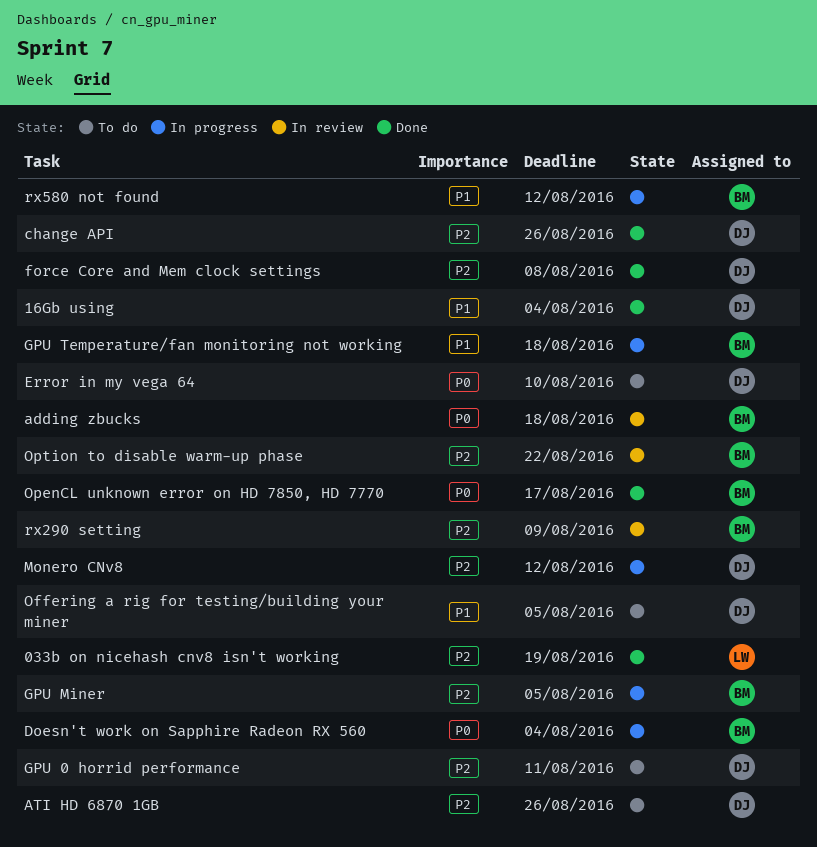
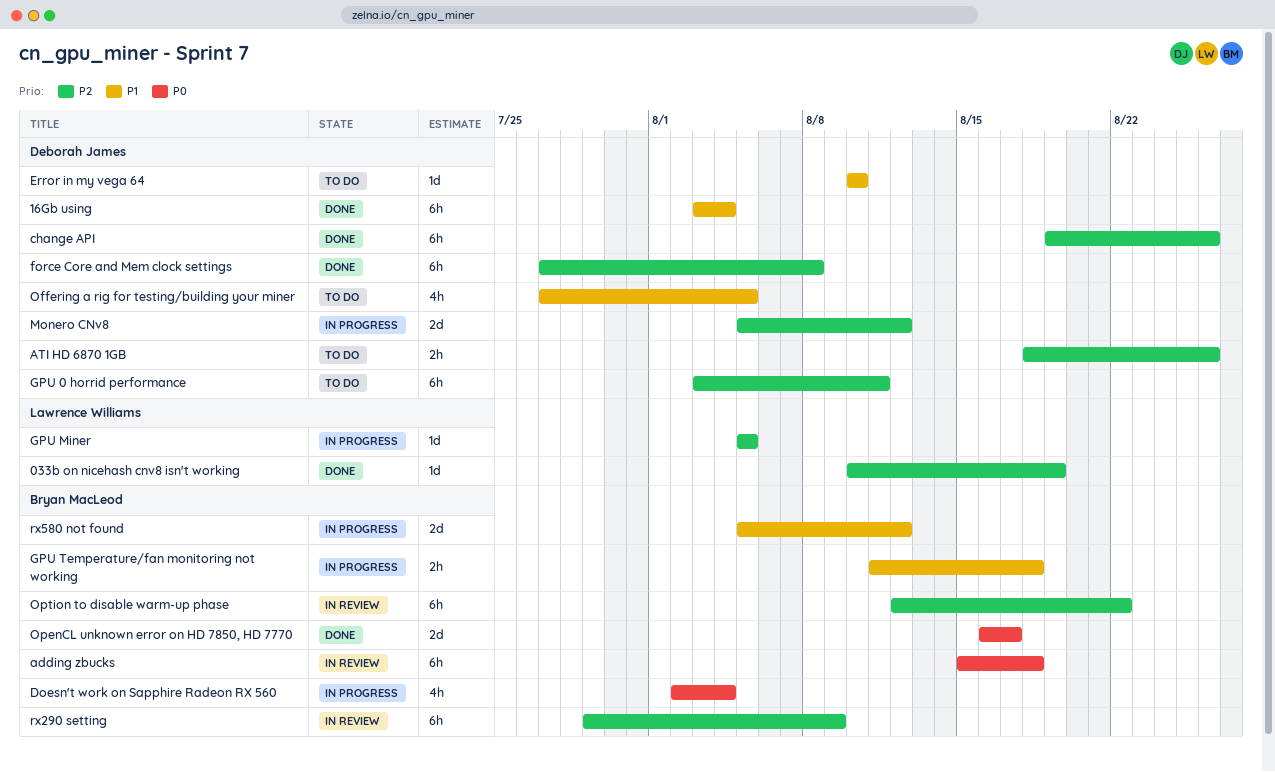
Error in my vega 64, priority: P0 -> P1
GPU Miner, owner: Bryan MacLeod -> Lawrence Williams

